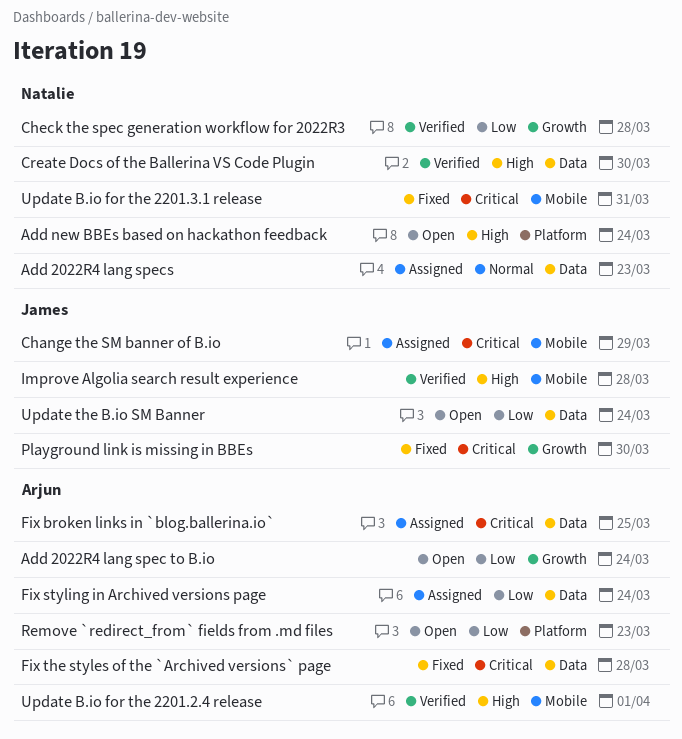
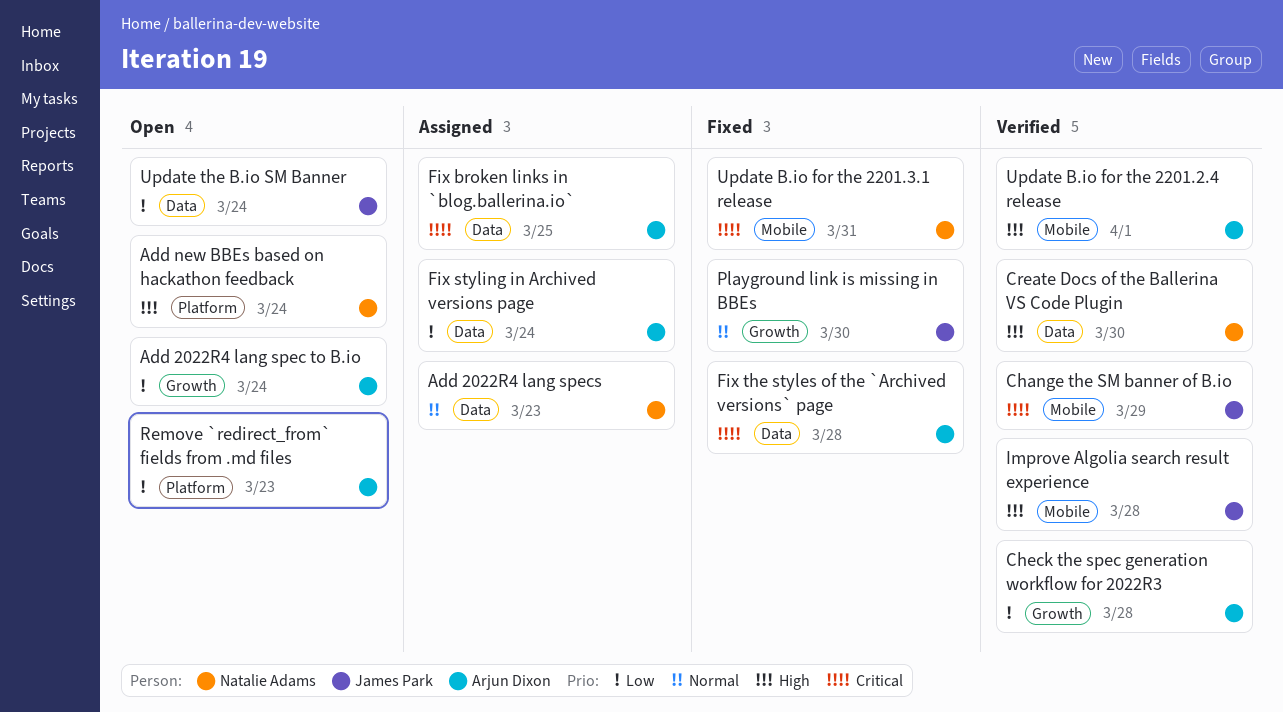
Change the SM banner of B.io, status: Assigned -> Verified
Check the spec generation workflow for 2022R3, owner: Natalie Adams -> Arjun Dixon
Playground link is missing in BBEs, priority: Critical -> Normal

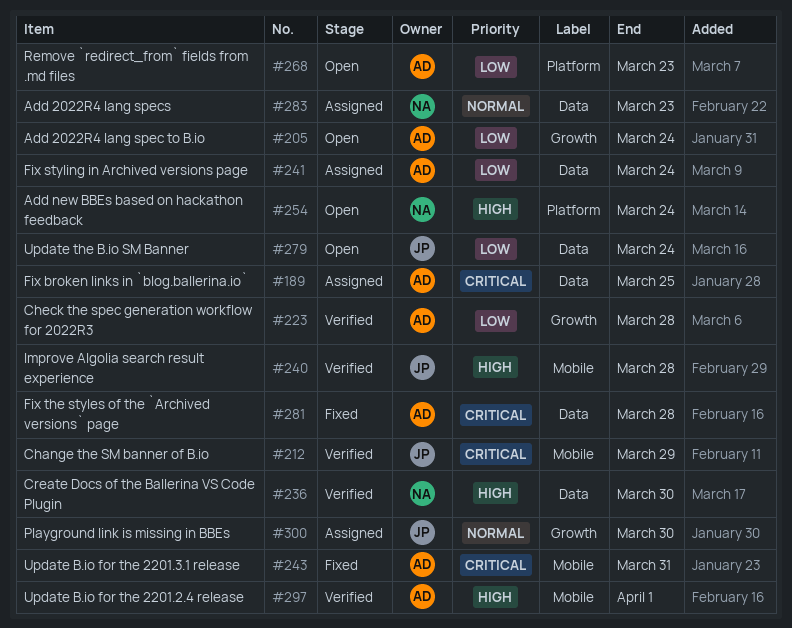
Playground link is missing in BBEs, status: Fixed -> Assigned
Update B.io for the 2201.3.1 release, owner: Natalie Adams -> Arjun Dixon

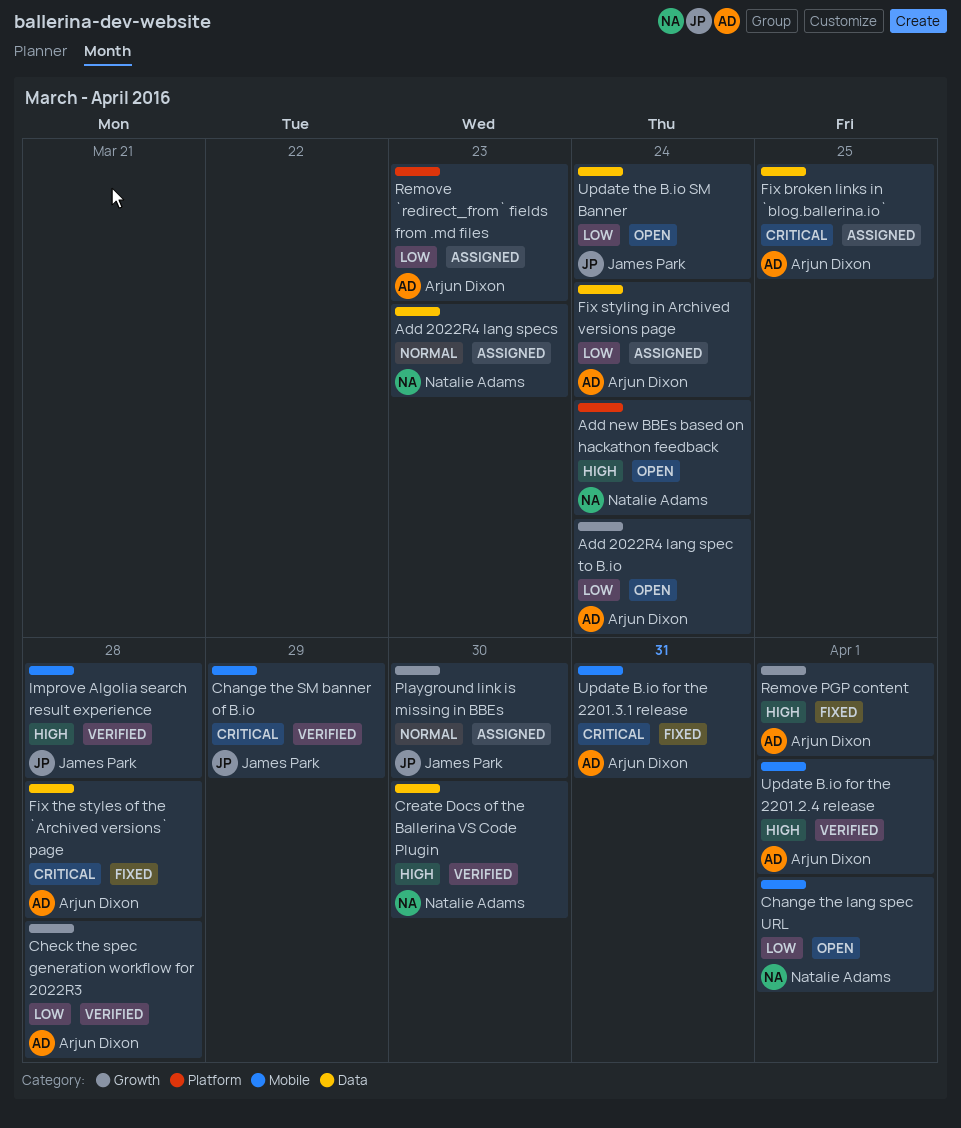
Change the lang spec URL: none -> present
Remove `redirect_from` fields from .md files, status: Open -> Assigned
Remove PGP content: none -> present

